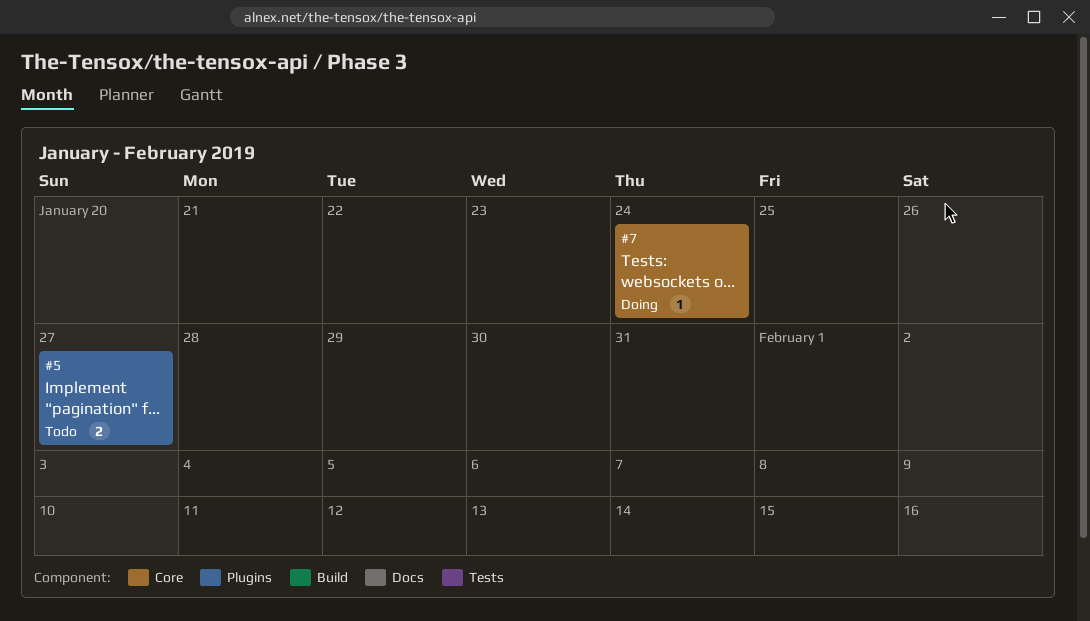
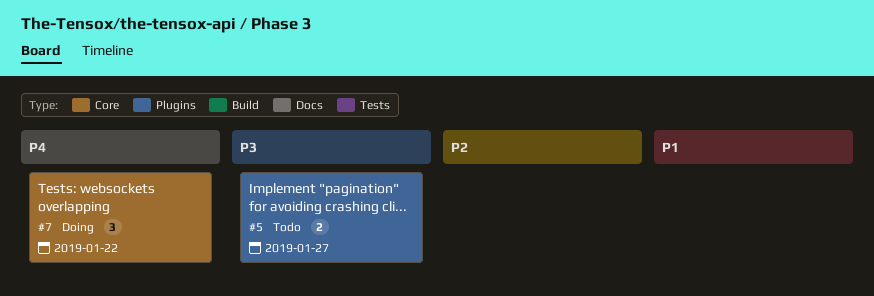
#7, estimate: 1 -> 3
#7, due: Jan 24 -> Jan 22

